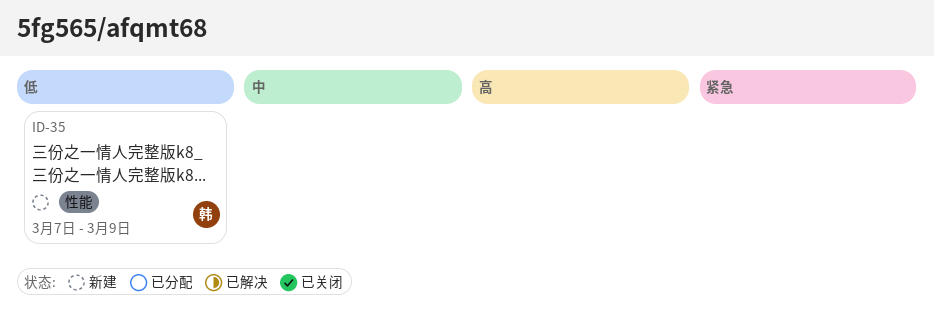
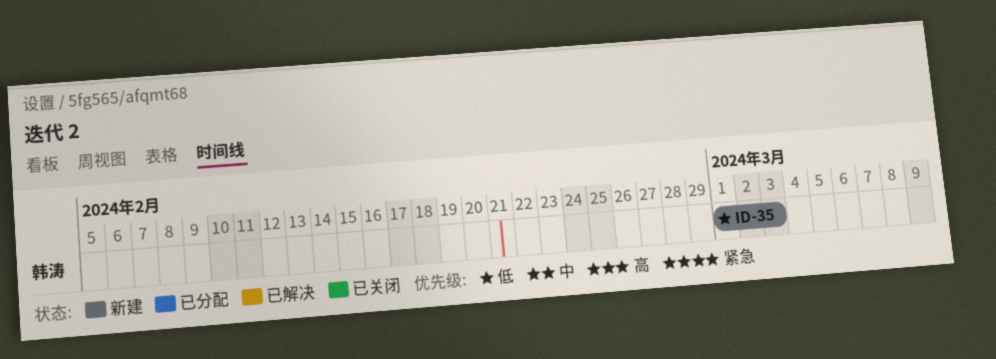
ID-35, start: Mar 7 -> Mar 1
ID-35, due: Mar 9 -> Mar 3

